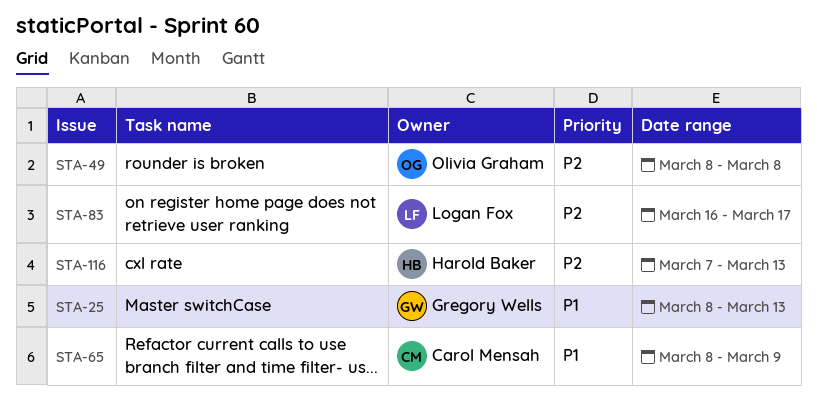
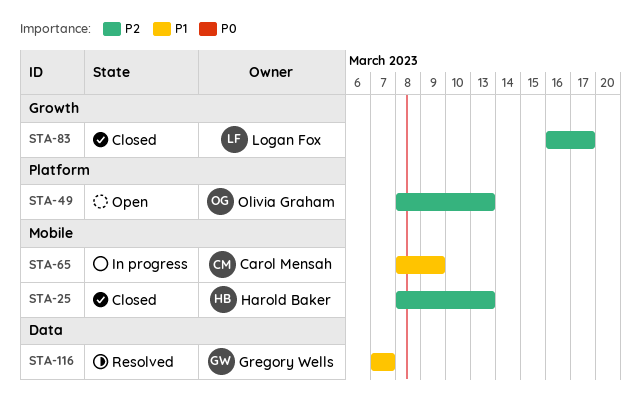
STA-25, owner: Gregory Wells -> Harold Baker
STA-25, priority: P1 -> P2
STA-49, due: Mar 8 -> Mar 13
STA-116, owner: Harold Baker -> Gregory Wells
STA-116, priority: P2 -> P1
STA-116, due: Mar 13 -> Mar 7

